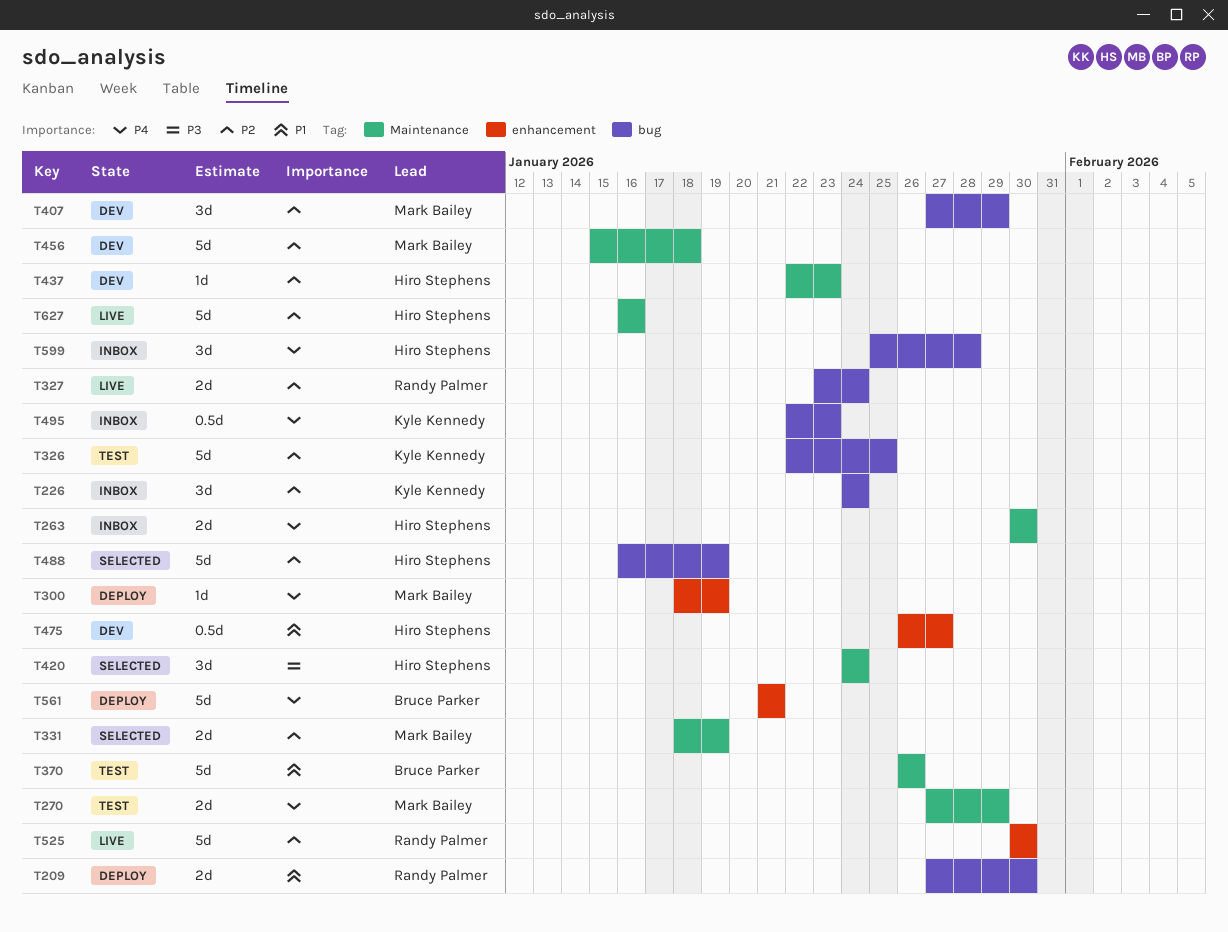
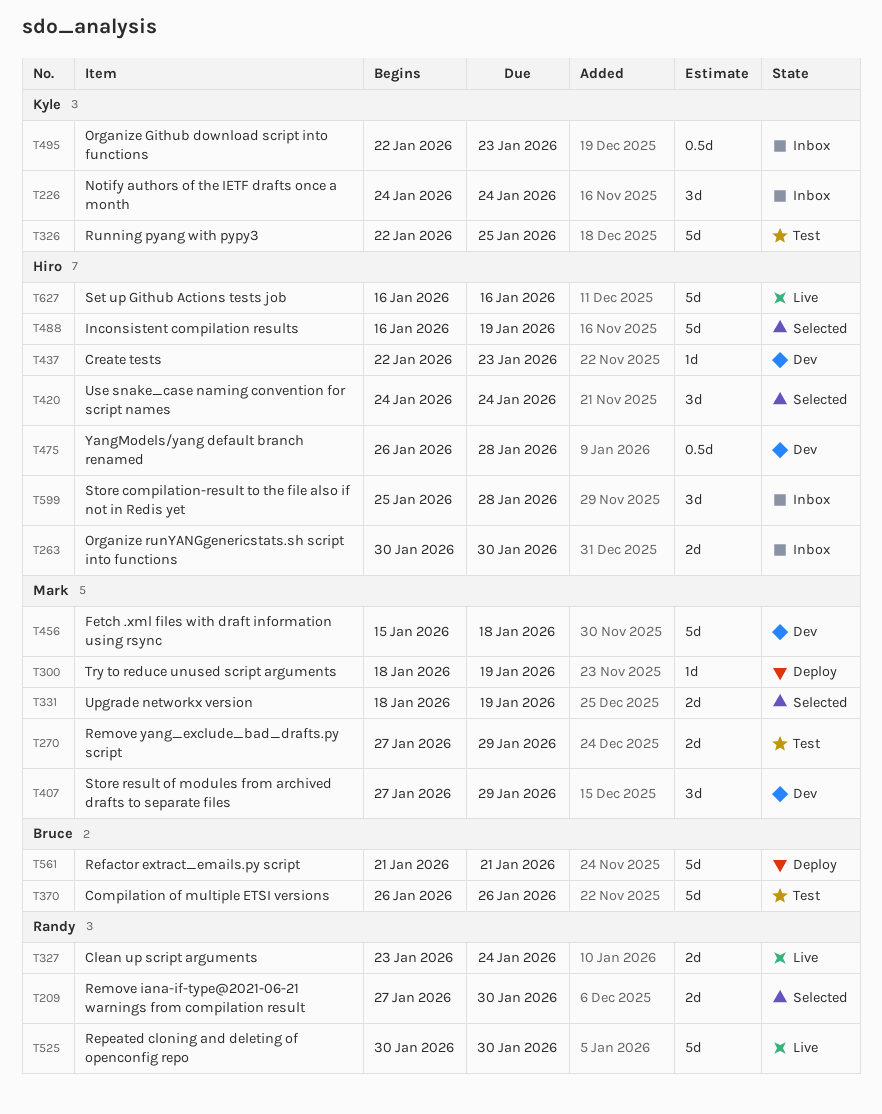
T209, status: Deploy -> Selected
T475, due: Jan 27 -> Jan 28

